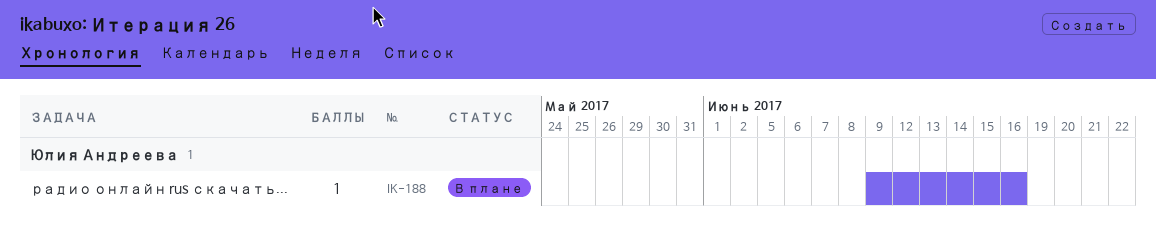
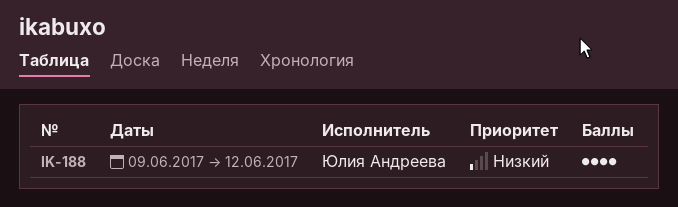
IK-188, estimate: 1 -> 4
IK-188, due: Jun 16 -> Jun 12

